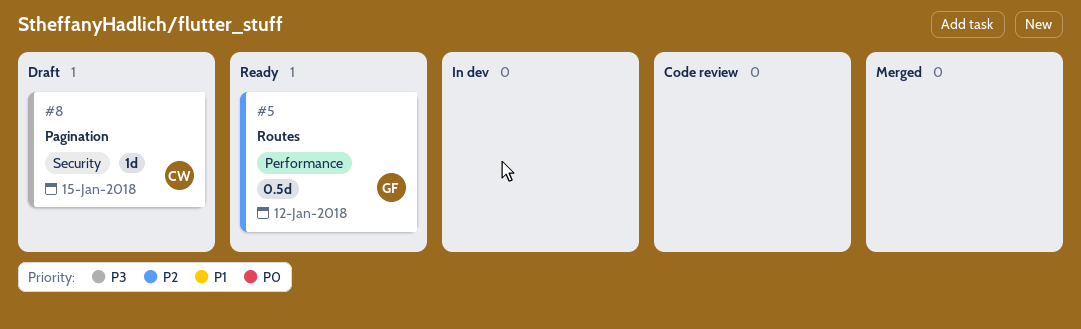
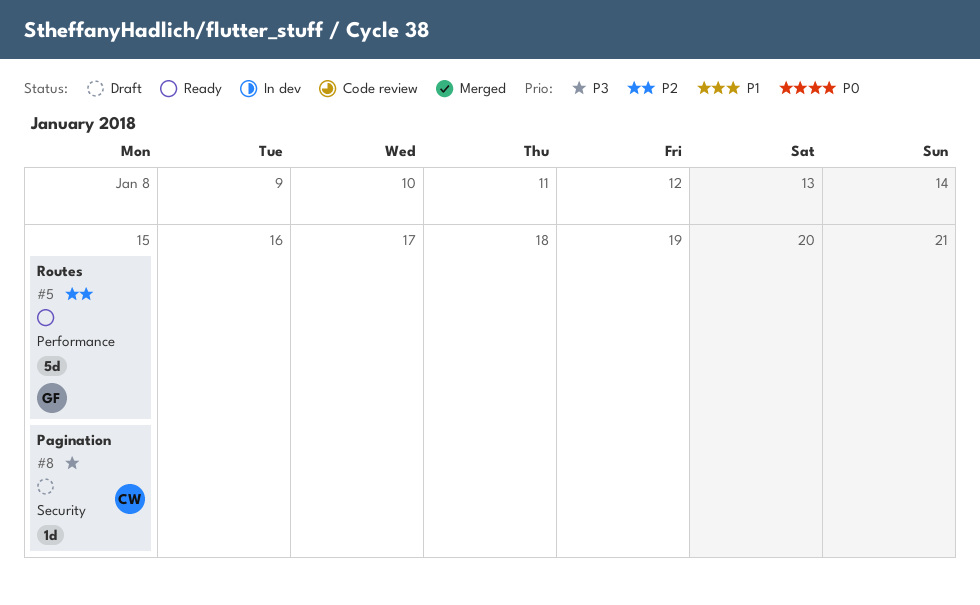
#5, estimate: 0.5d -> 5d
#5, due: Jan 12 -> Jan 15

